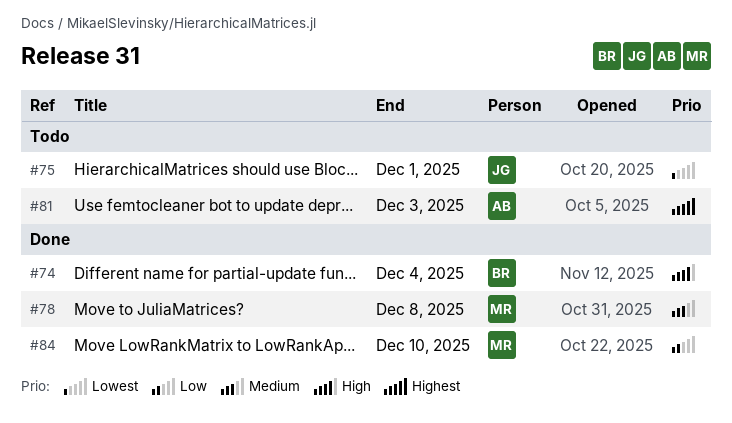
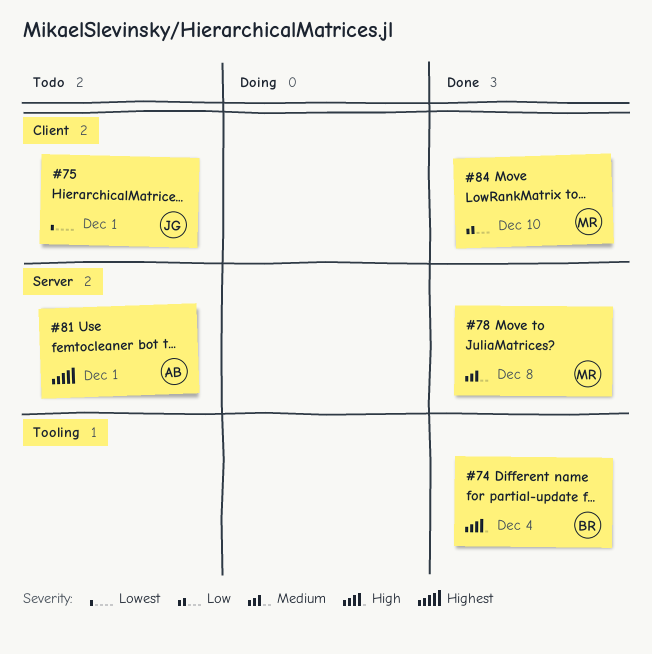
#81, due: Dec 3 -> Dec 1

